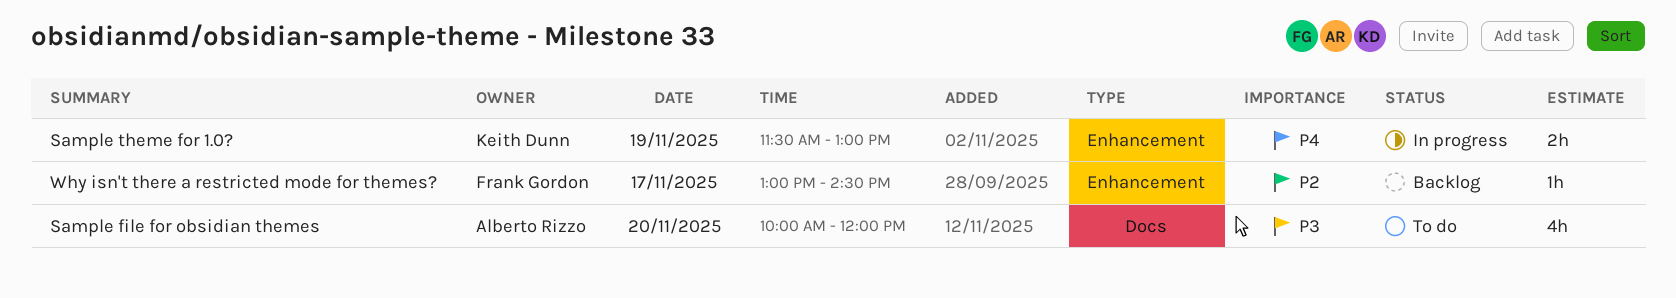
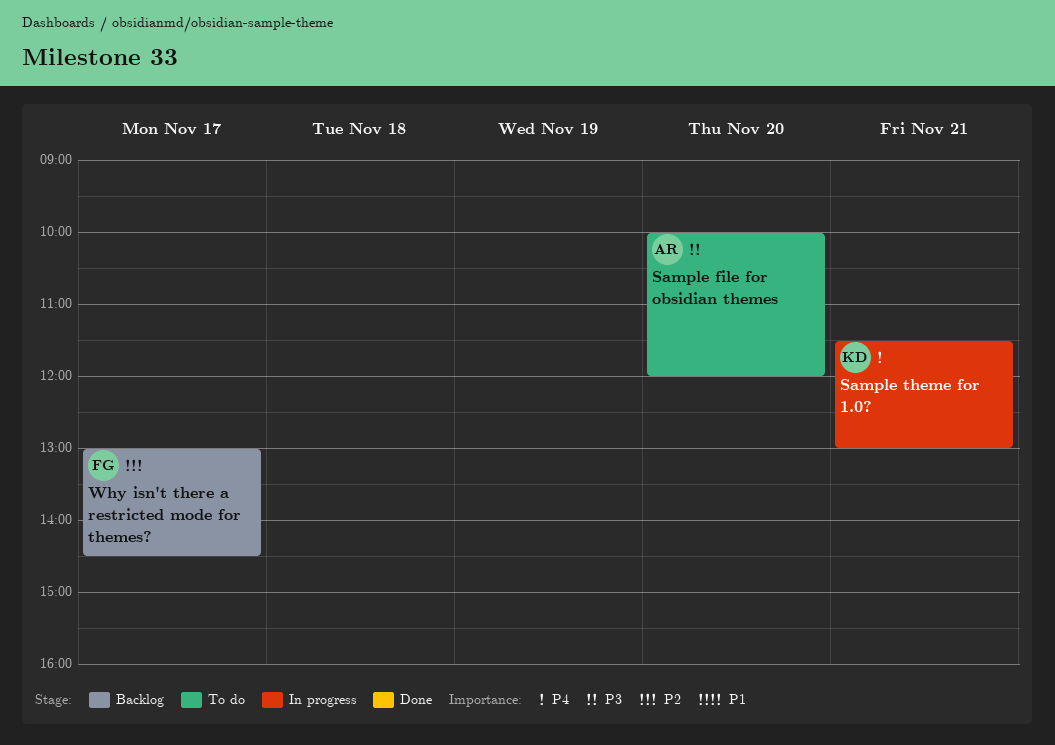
Sample theme for 1.0?, day: Nov 19 -> Nov 21

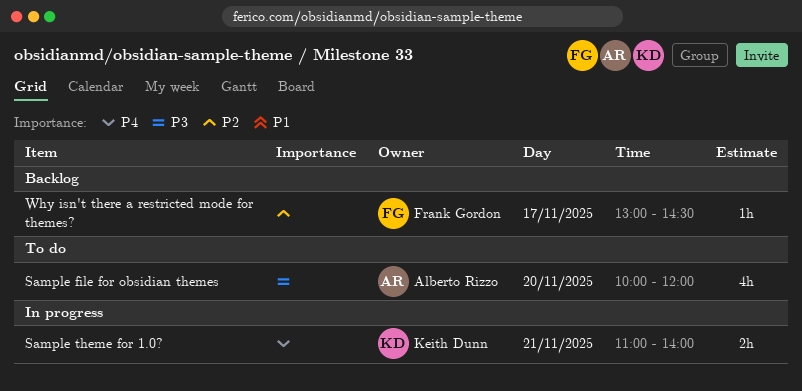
Sample theme for 1.0?, begins: 11:30 -> 11:00
Sample theme for 1.0?, ends: 13:00 -> 14:00

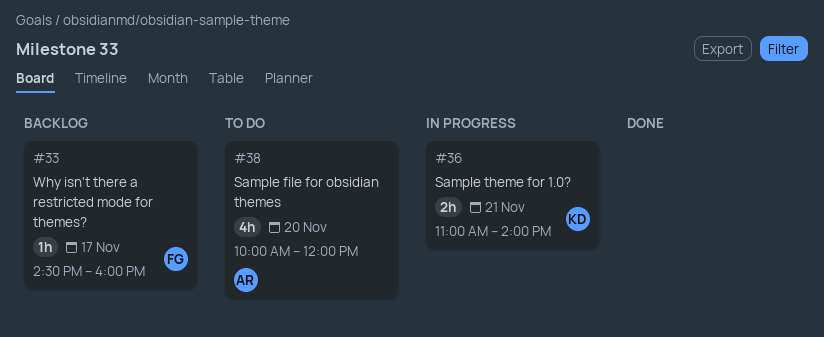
Why isn't there a restricted mode for themes?, begins: 13:00 -> 14:30
Why isn't there a restricted mode for themes?, ends: 14:30 -> 16:00

